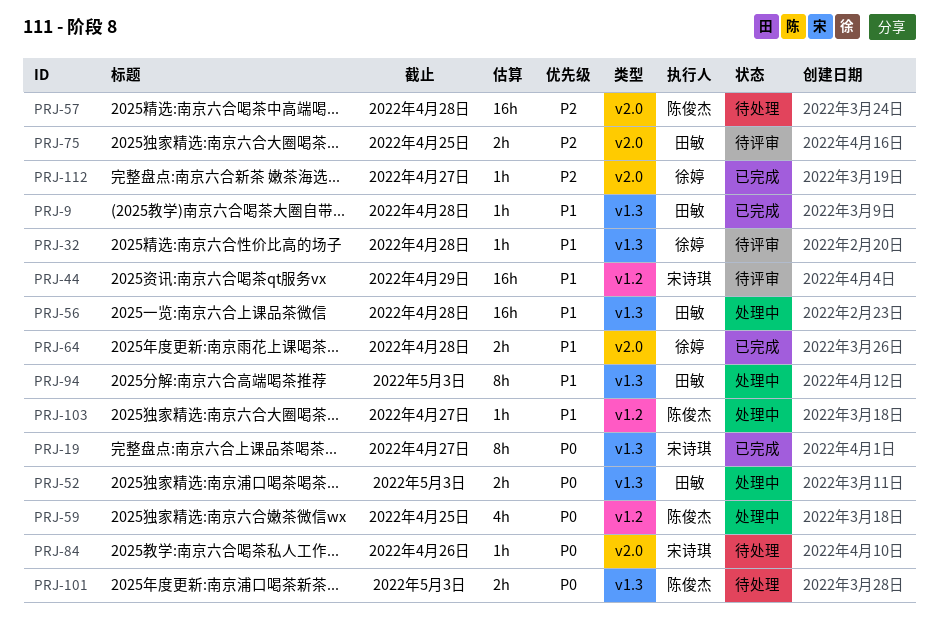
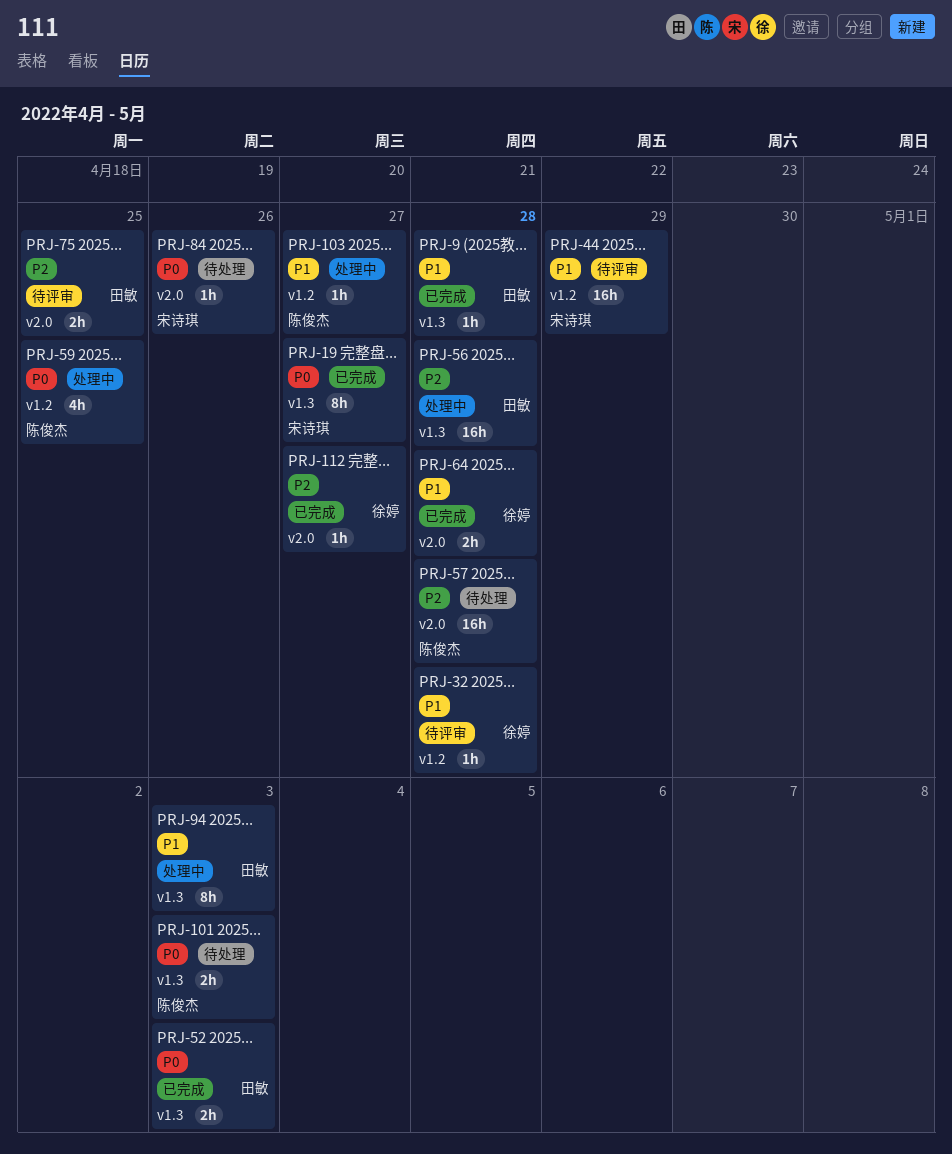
PRJ-32, label: v1.3 -> v1.2
PRJ-52, status: 处理中 -> 已完成
PRJ-56, priority: P1 -> P2

